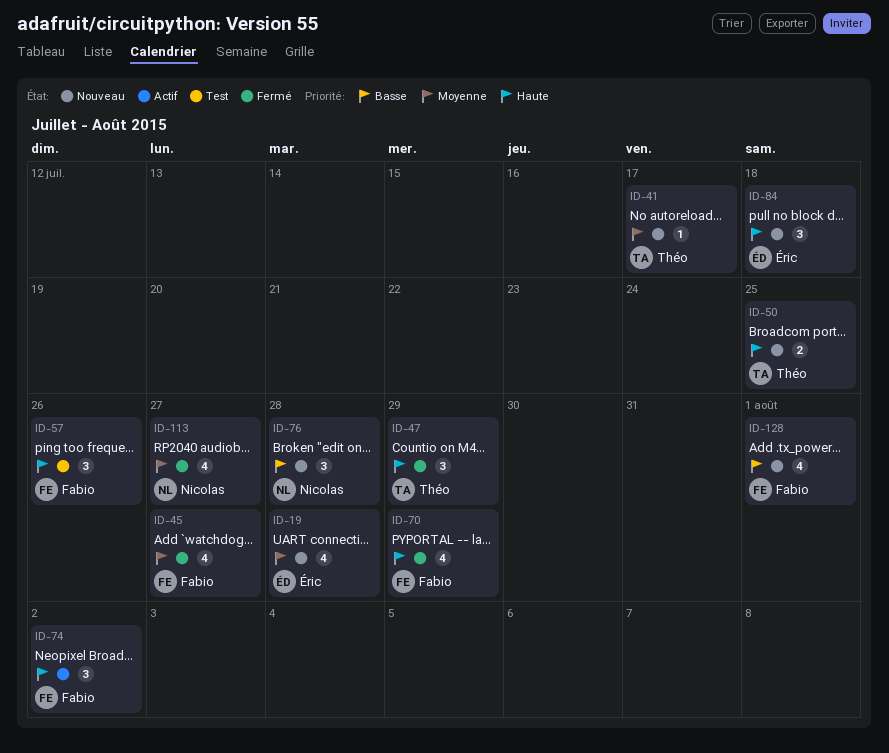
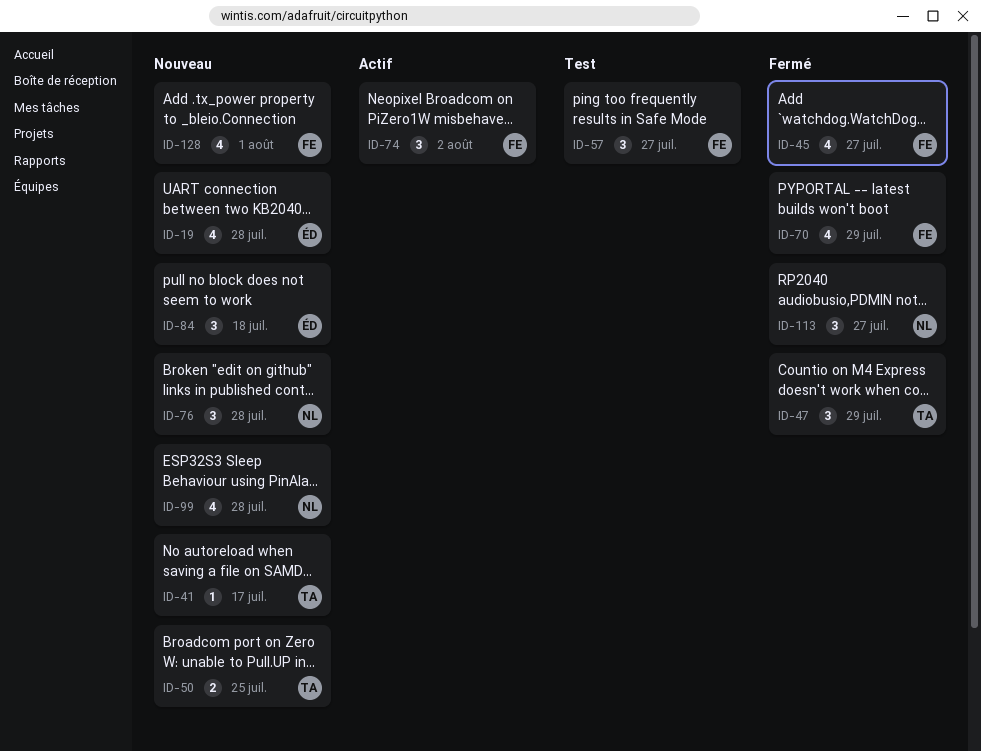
ID-57, due: Jul 26 -> Jul 27
ID-99: none -> present
ID-113, estimate: 4 -> 3

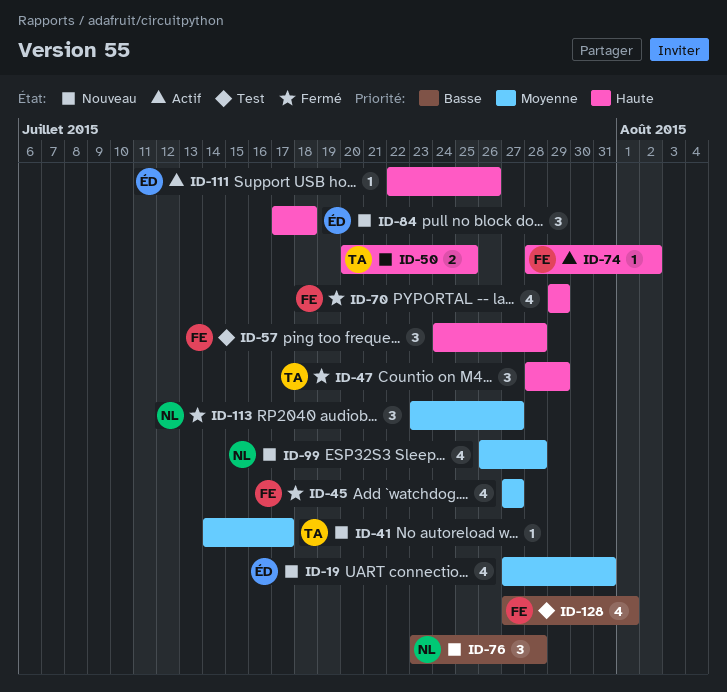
ID-19, due: Jul 28 -> Jul 31
ID-57, due: Jul 27 -> Jul 28
ID-74, estimate: 3 -> 1
ID-111: none -> present
ID-128, status: Nouveau -> Test

